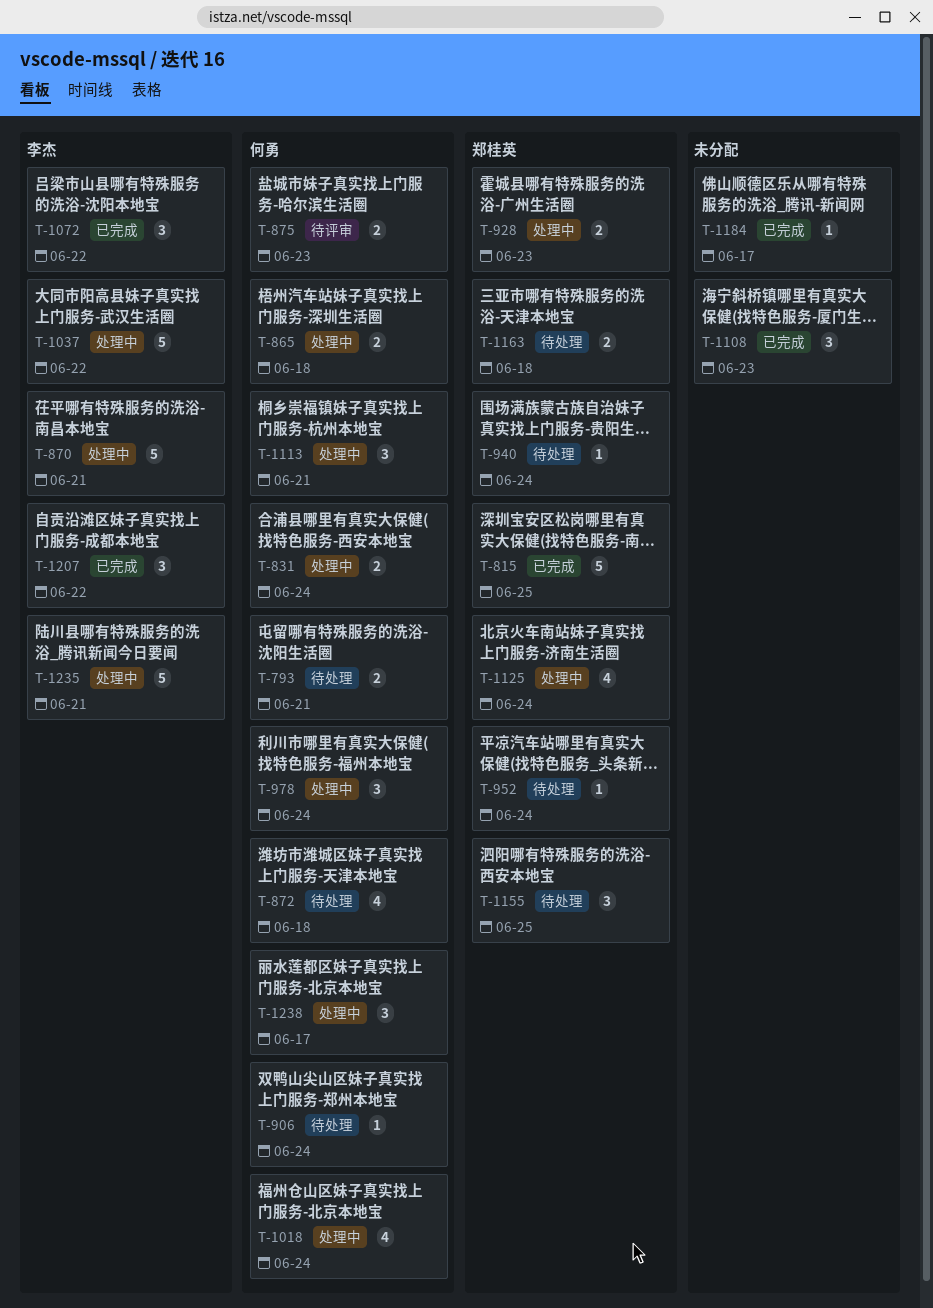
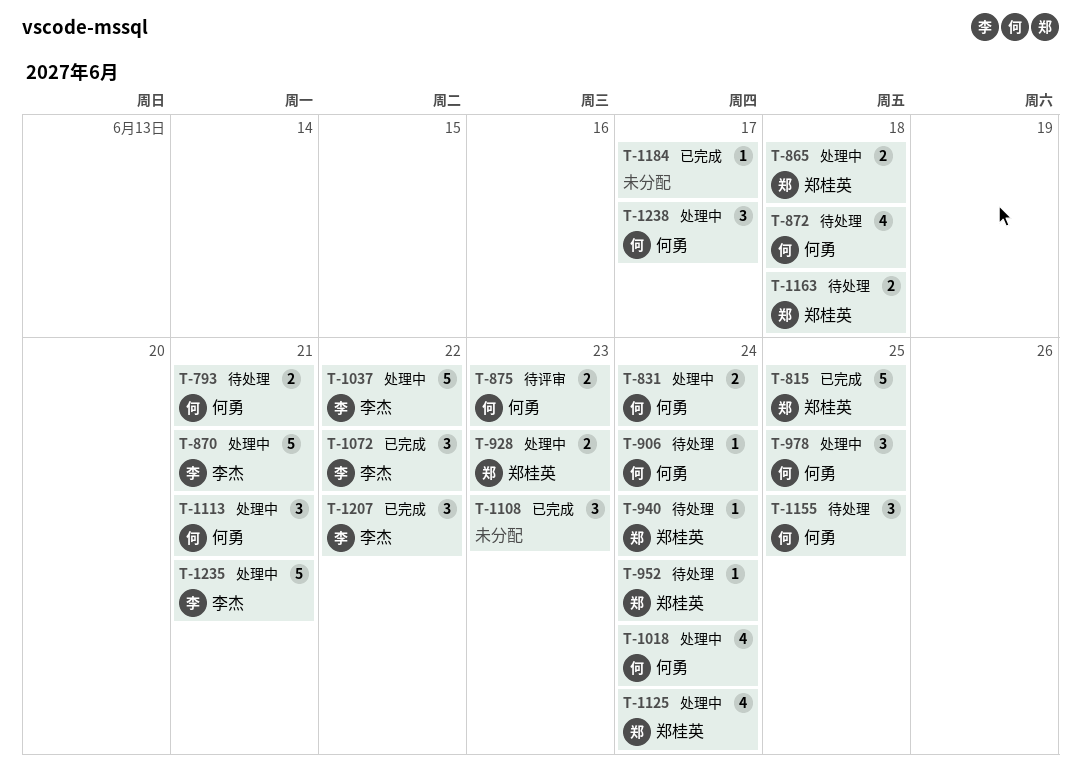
T-865, owner: 何勇 -> 郑桂英
T-978, due: Jun 24 -> Jun 25
T-1155, owner: 郑桂英 -> 何勇

